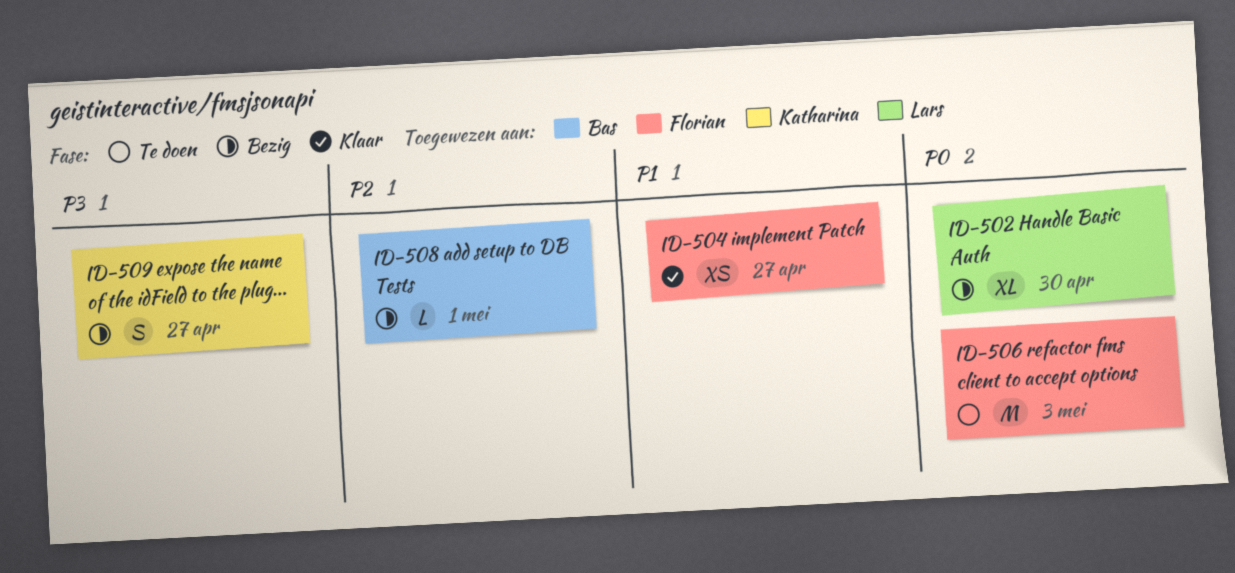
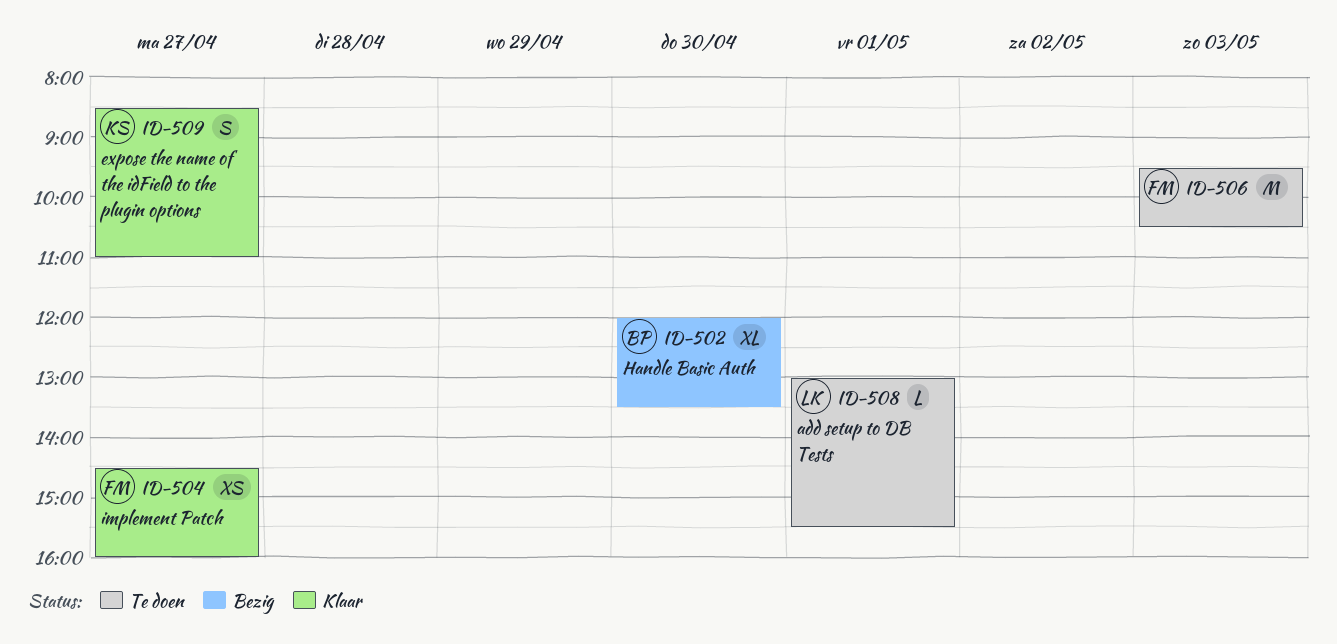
ID-502, owner: Lars -> Bas
ID-508, status: Bezig -> Te doen
ID-508, owner: Bas -> Lars
ID-509, status: Bezig -> Klaar

